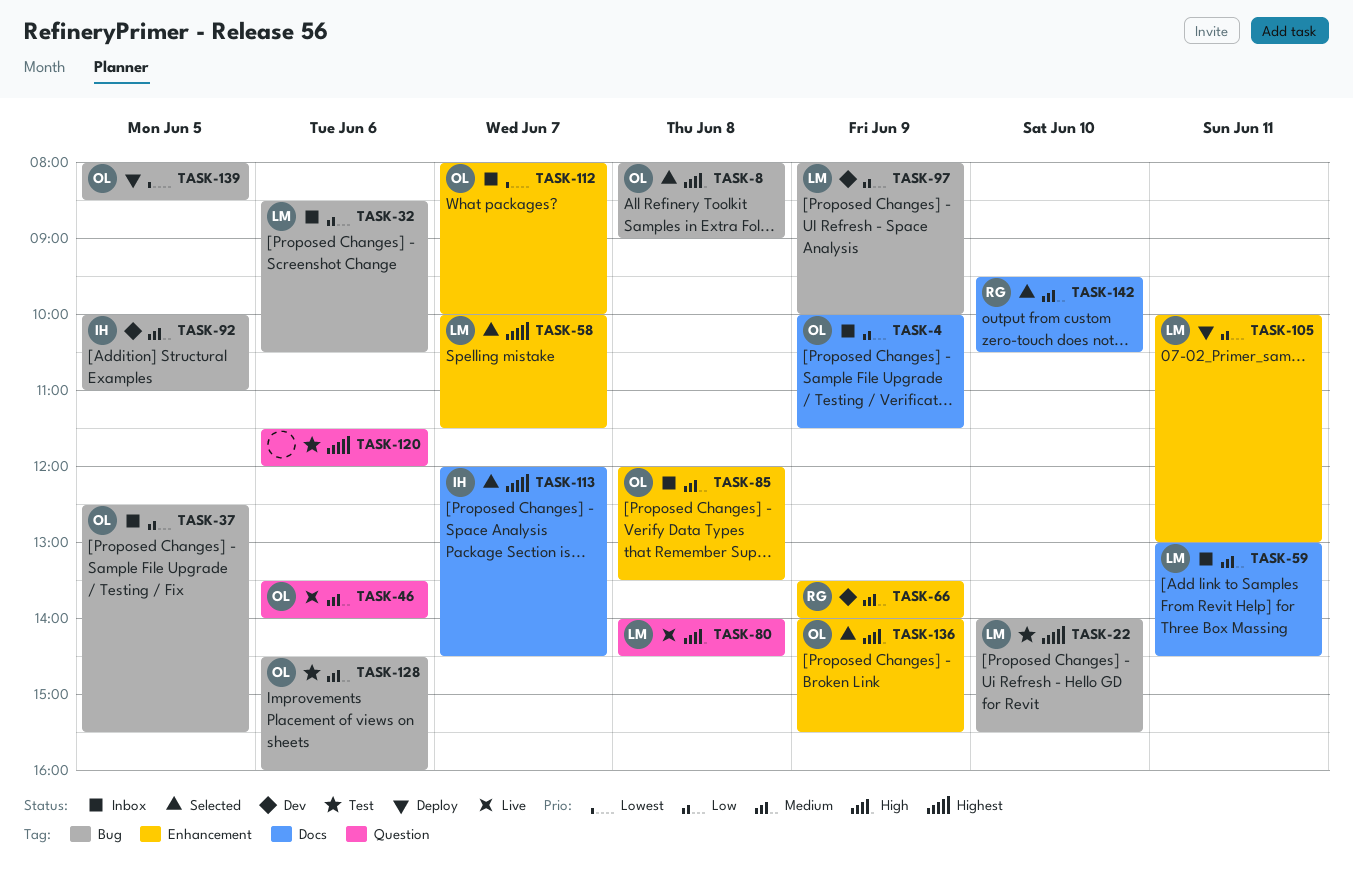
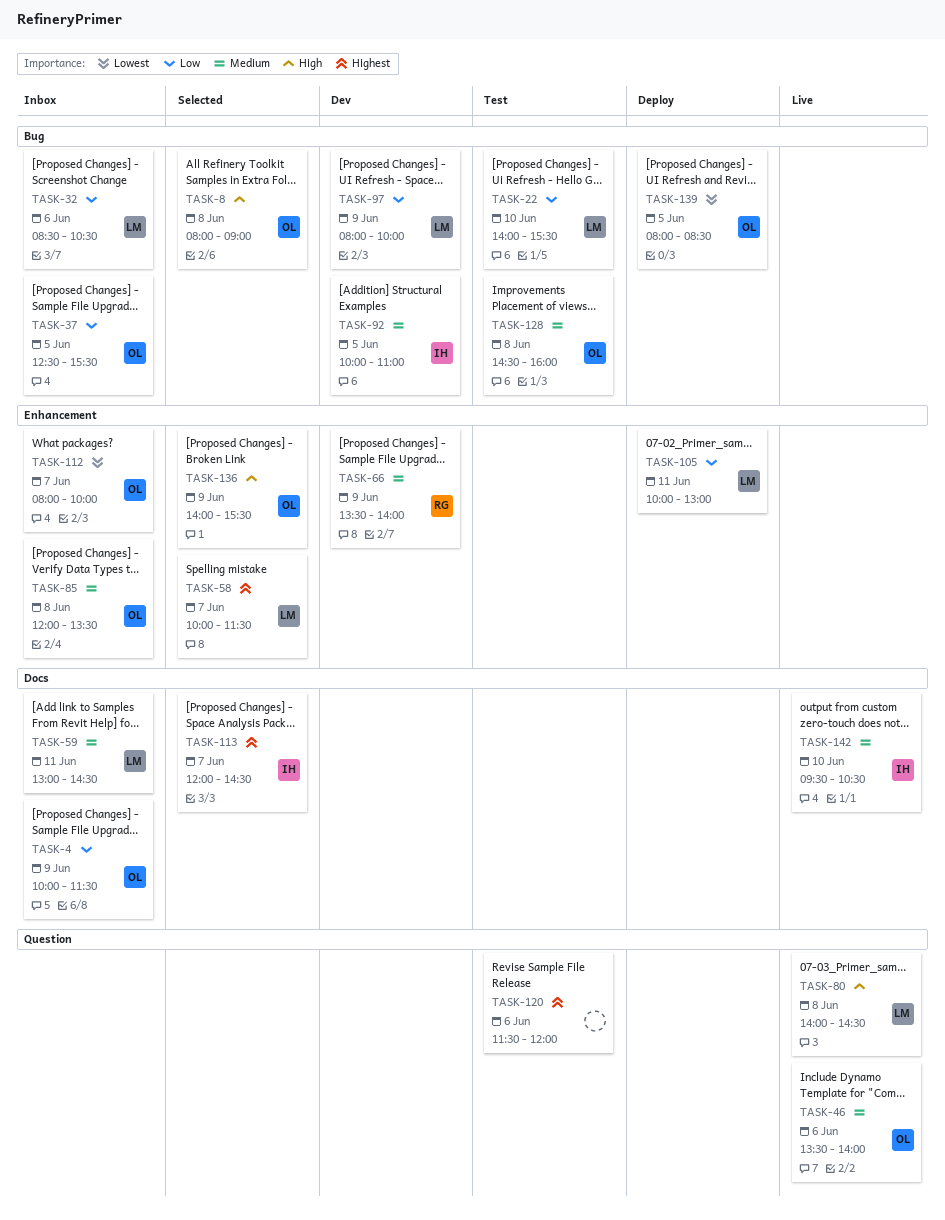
TASK-22, priority: Highest -> Low
TASK-128, day: Jun 6 -> Jun 8
TASK-142, status: Selected -> Live
TASK-142, owner: RG -> IH

